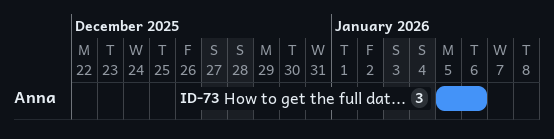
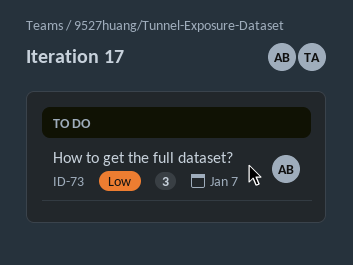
ID-73, due: Jan 6 -> Jan 7

